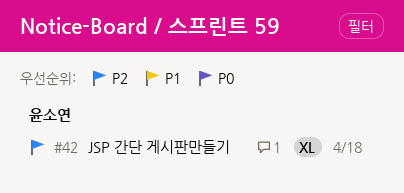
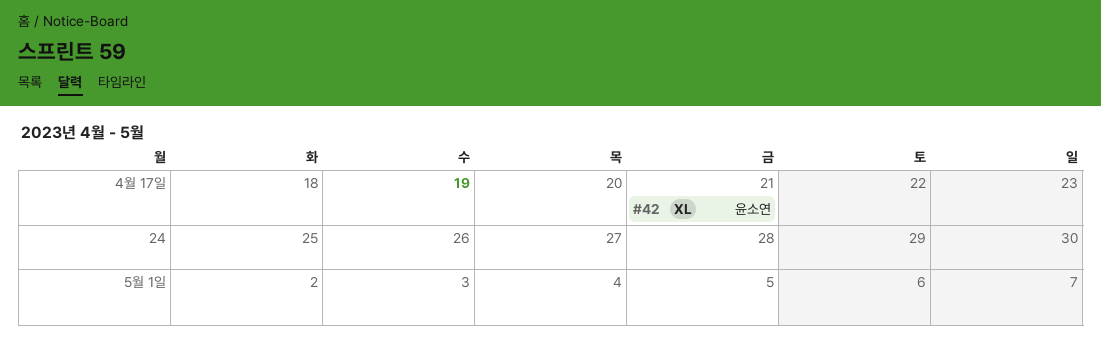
#42, due: Apr 18 -> Apr 21

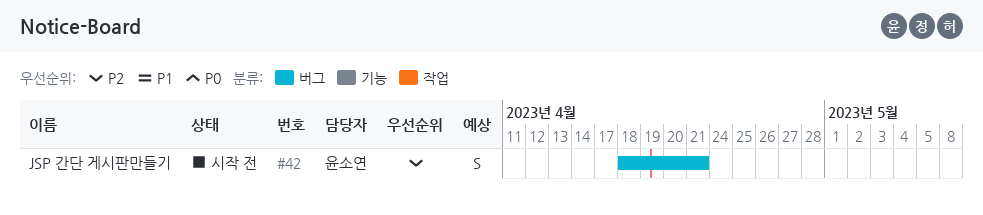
#42, estimate: XL -> S

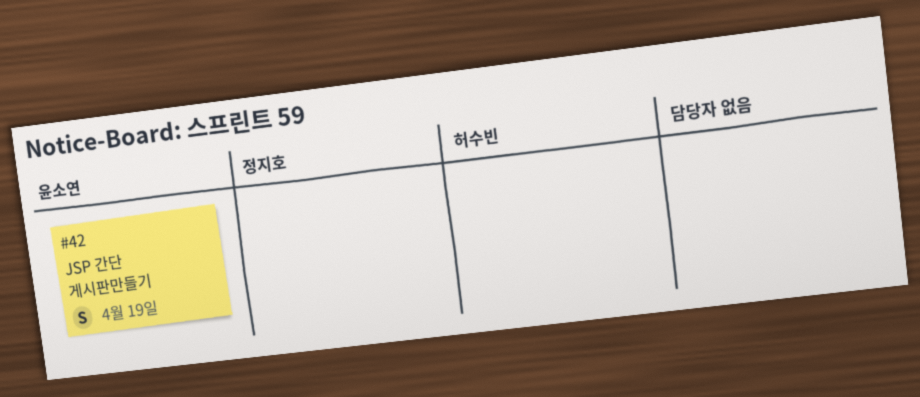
#42, due: Apr 21 -> Apr 19

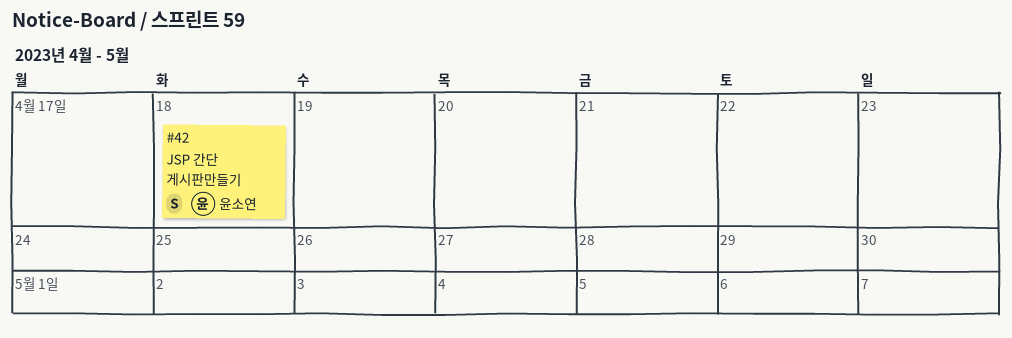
#42, due: Apr 19 -> Apr 18

